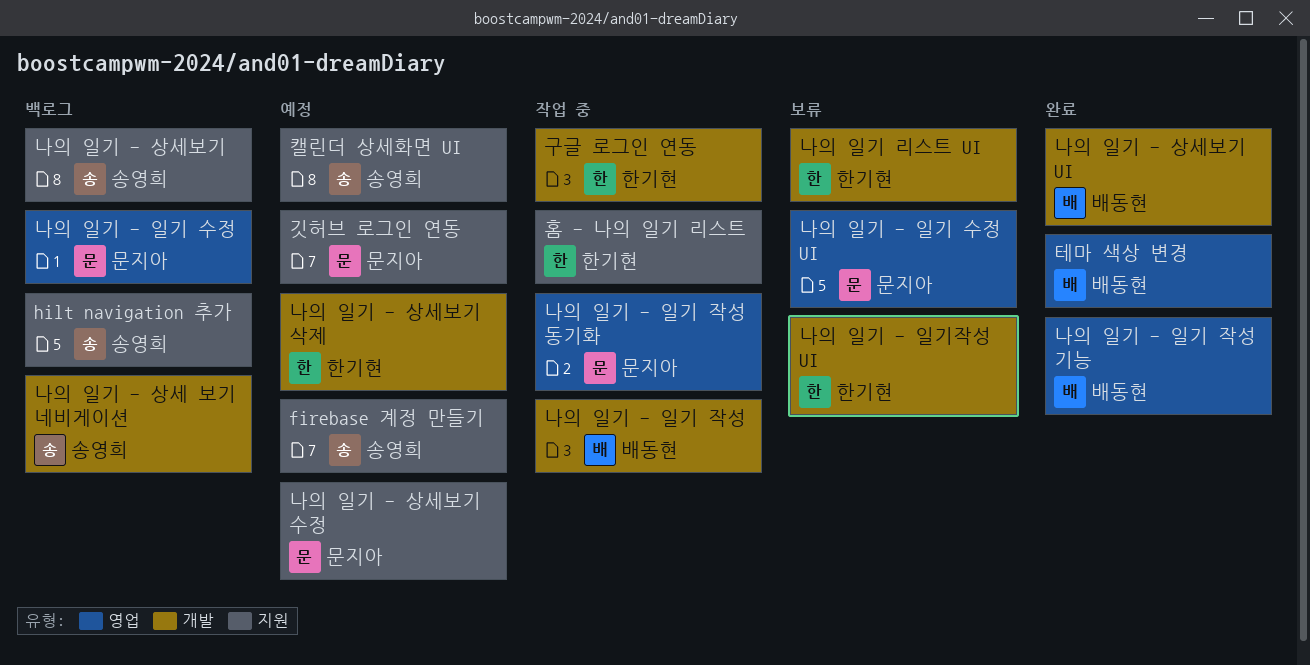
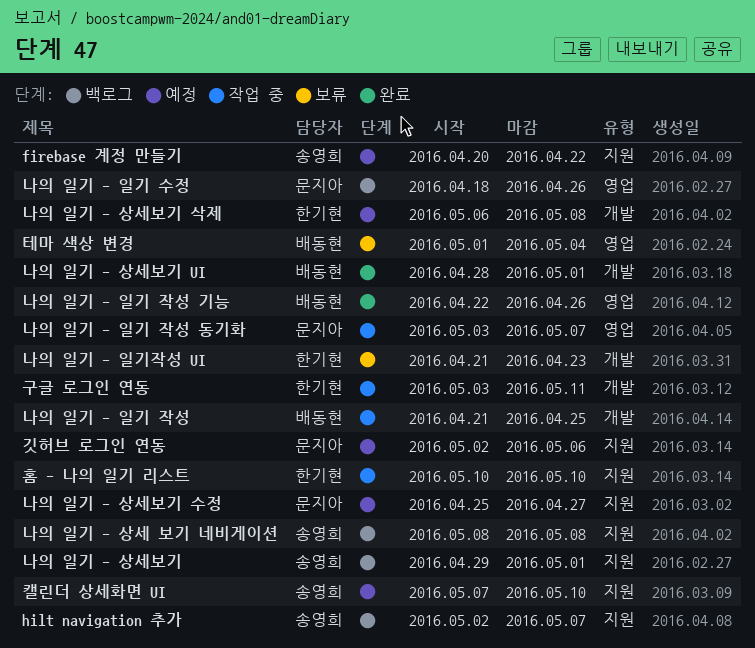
나의 일기 - 상세 보기 네비게이션, label: 개발 -> 지원
나의 일기 - 일기 수정 UI: present -> none
나의 일기 리스트 UI: present -> none
테마 색상 변경, status: 완료 -> 보류

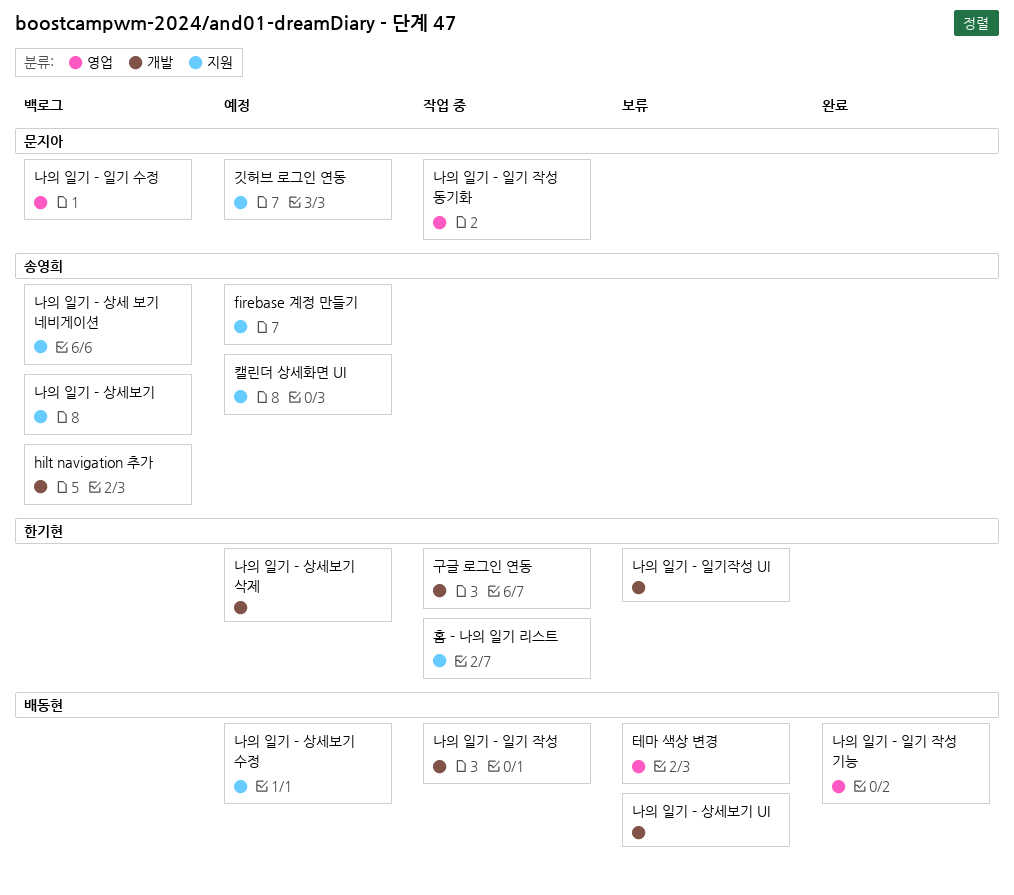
hilt navigation 추가, label: 지원 -> 개발
나의 일기 - 상세보기 UI, status: 완료 -> 보류
나의 일기 - 상세보기 수정, owner: 문지아 -> 배동현

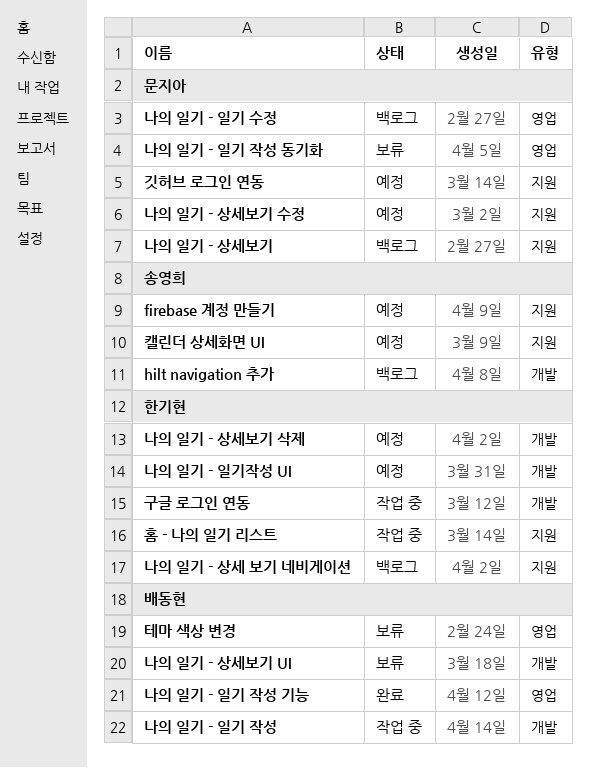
나의 일기 - 상세 보기 네비게이션, owner: 송영희 -> 한기현
나의 일기 - 상세보기, owner: 송영희 -> 문지아
나의 일기 - 상세보기 수정, owner: 배동현 -> 문지아
나의 일기 - 일기 작성 동기화, status: 작업 중 -> 보류
나의 일기 - 일기작성 UI, status: 보류 -> 예정

